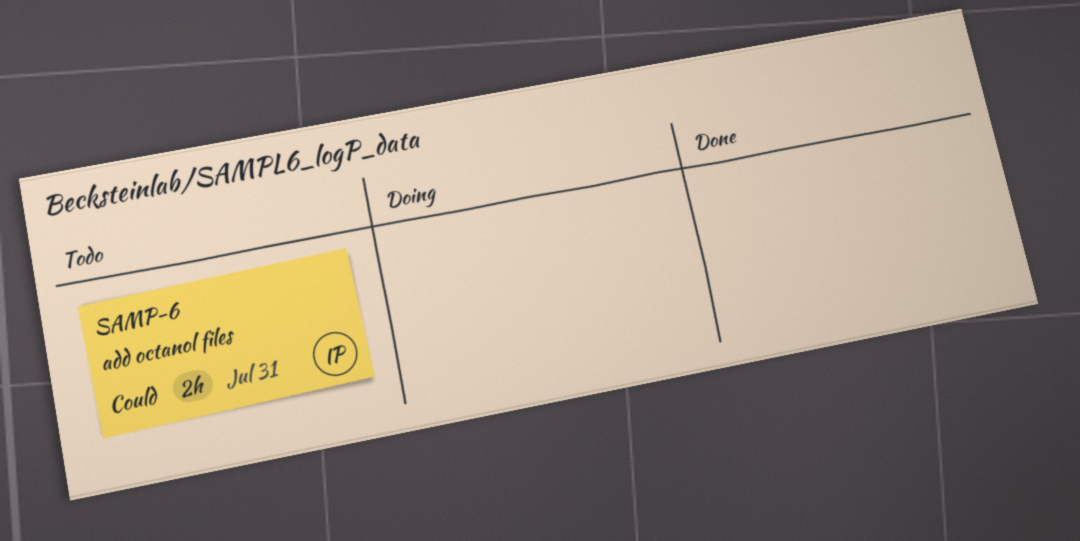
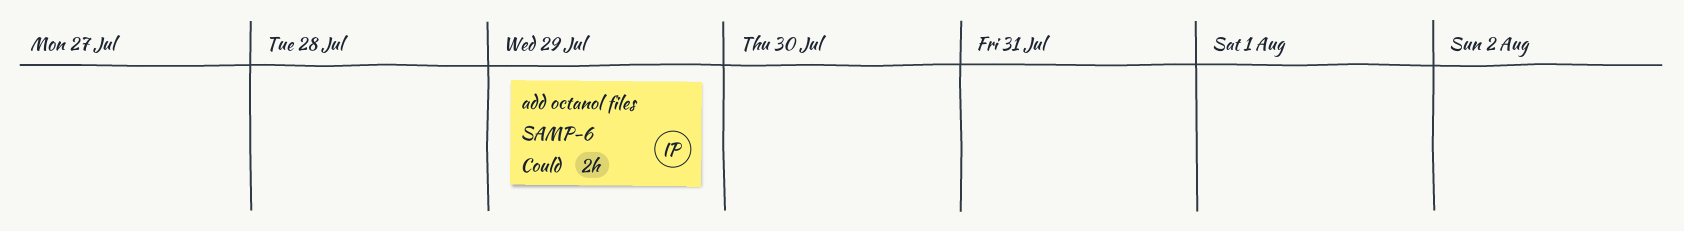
SAMP-6, due: Jul 31 -> Jul 29

